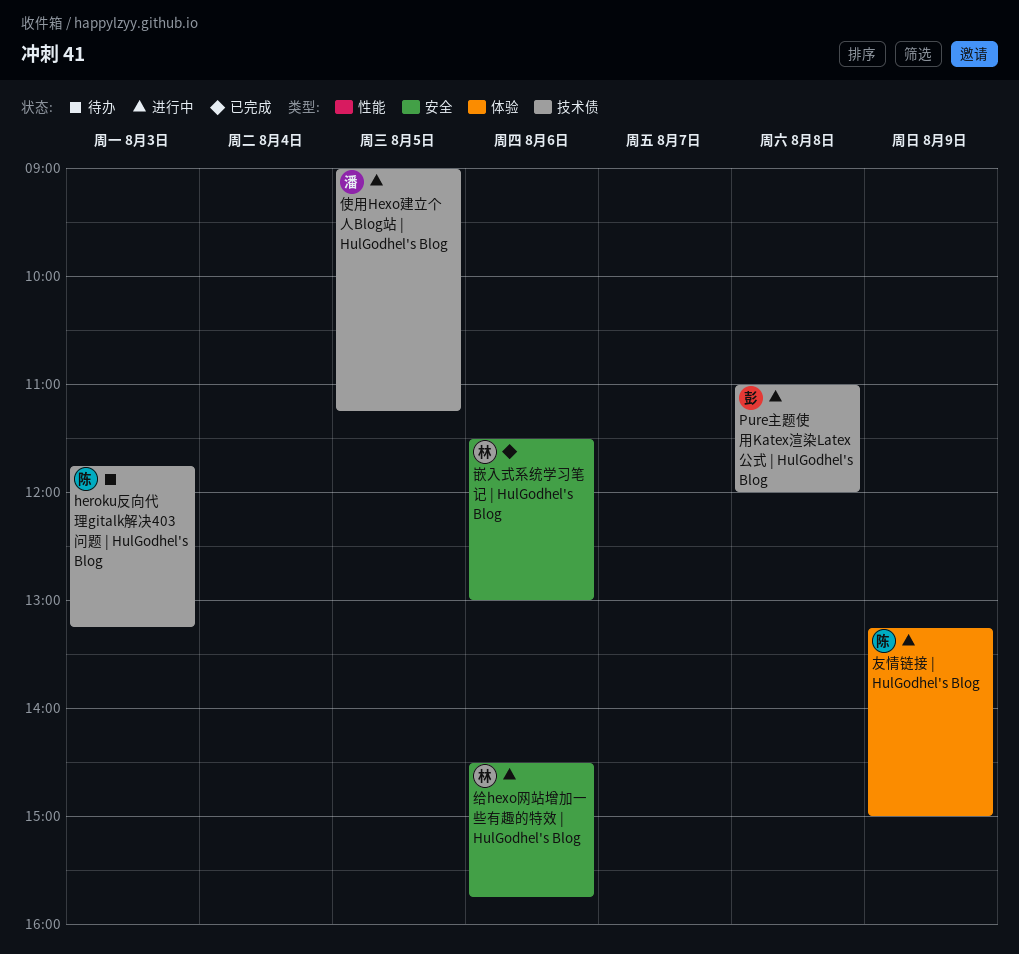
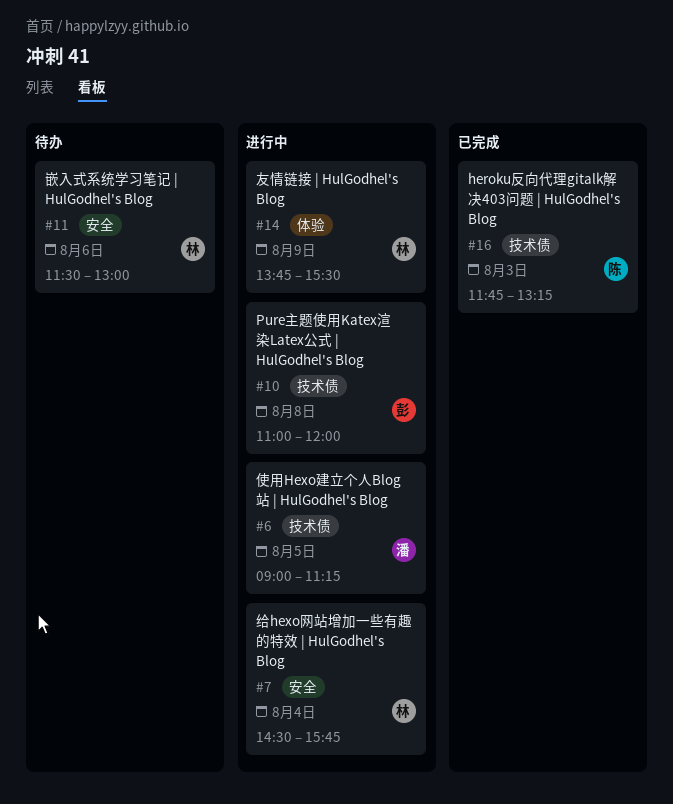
heroku反向代理gitalk解决403问题 | HulGodhel's Blog, status: 待办 -> 已完成
友情链接 | HulGodhel's Blog, owner: 陈 -> 林
友情链接 | HulGodhel's Blog, begins: 13:15 -> 13:45
友情链接 | HulGodhel's Blog, ends: 15:00 -> 15:30
嵌入式系统学习笔记 | HulGodhel's Blog, status: 已完成 -> 待办
给hexo网站增加一些有趣的特效 | HulGodhel's Blog, day: Aug 6 -> Aug 4

